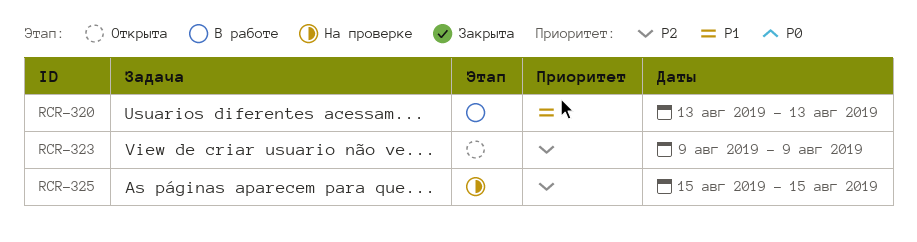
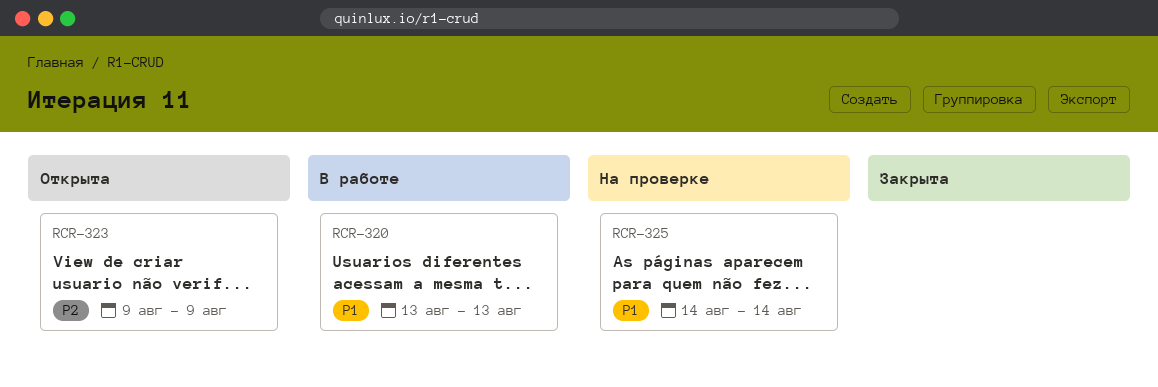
RCR-325, priority: P2 -> P1
RCR-325, start: Aug 15 -> Aug 14
RCR-325, due: Aug 15 -> Aug 14

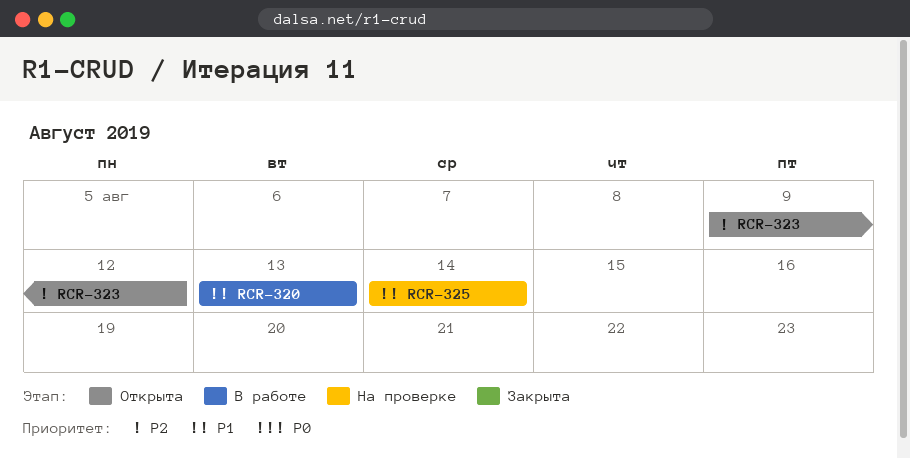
RCR-323, due: Aug 9 -> Aug 12

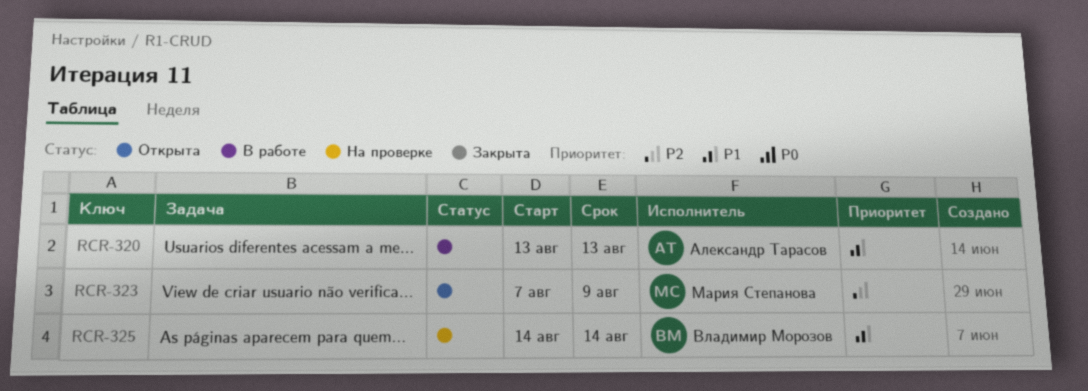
RCR-323, start: Aug 9 -> Aug 7
RCR-323, due: Aug 12 -> Aug 9

